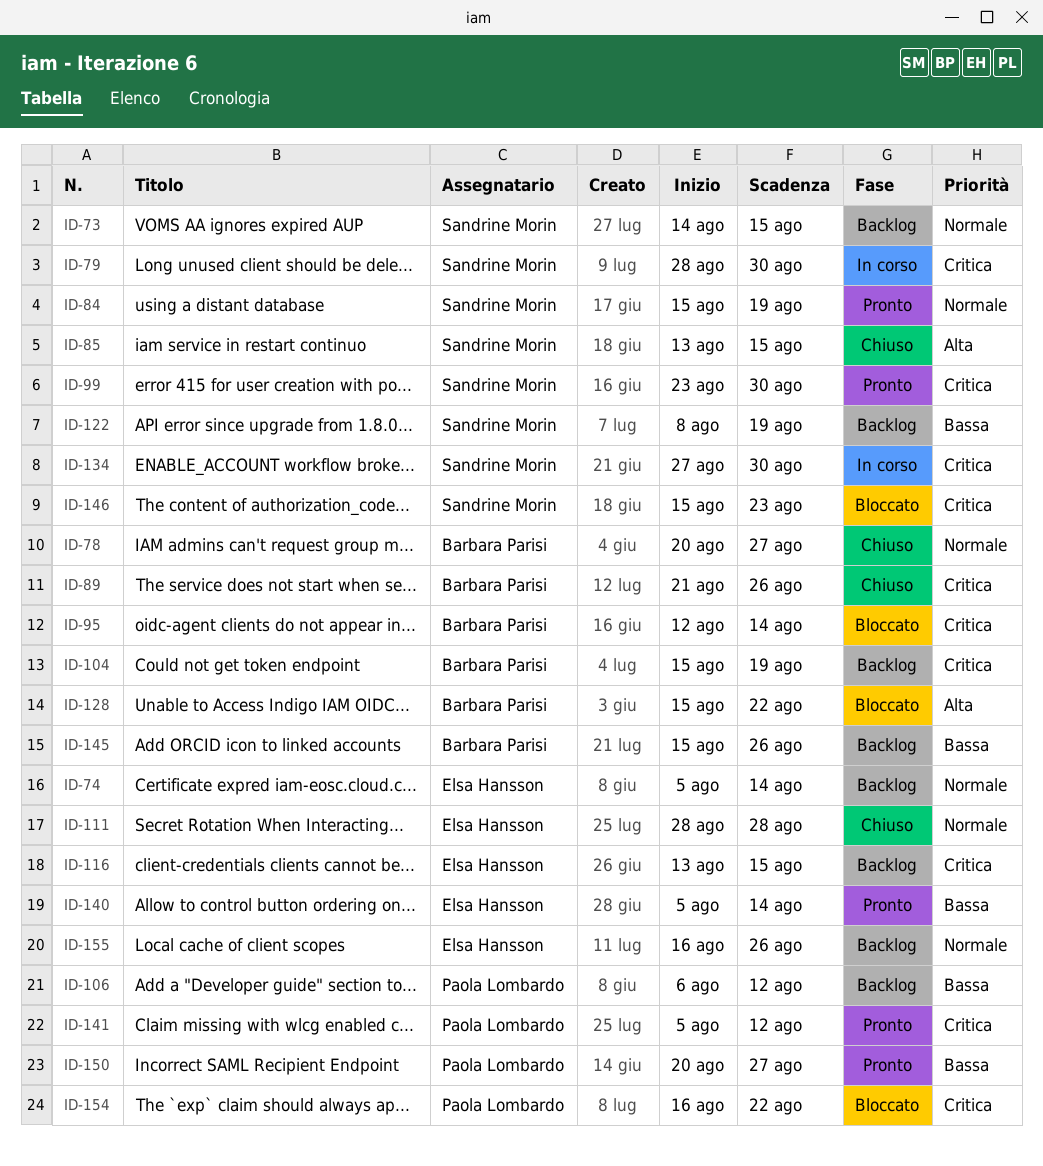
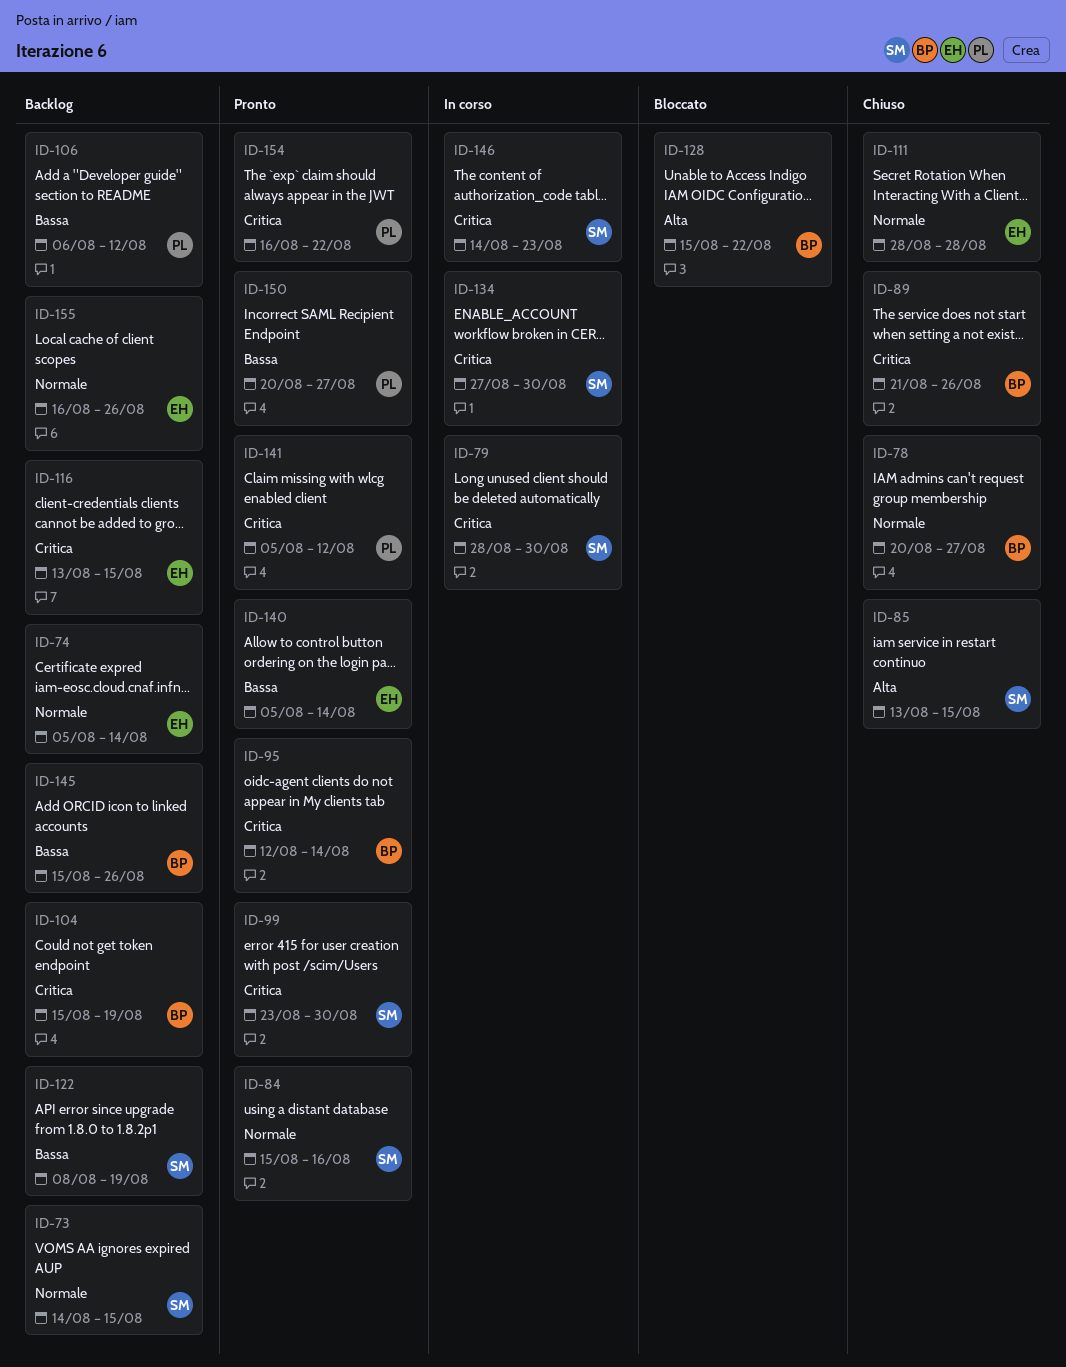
ID-84, due: Aug 19 -> Aug 16
ID-95, status: Bloccato -> Pronto
ID-146, status: Bloccato -> In corso
ID-146, start: Aug 15 -> Aug 14
ID-154, status: Bloccato -> Pronto

